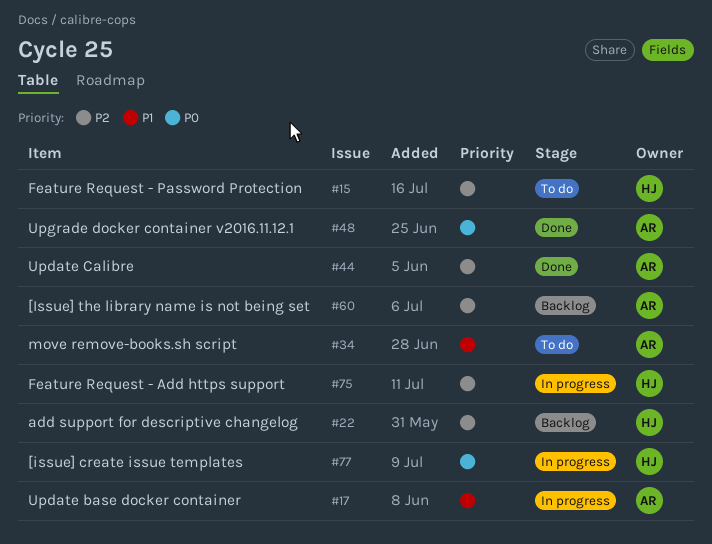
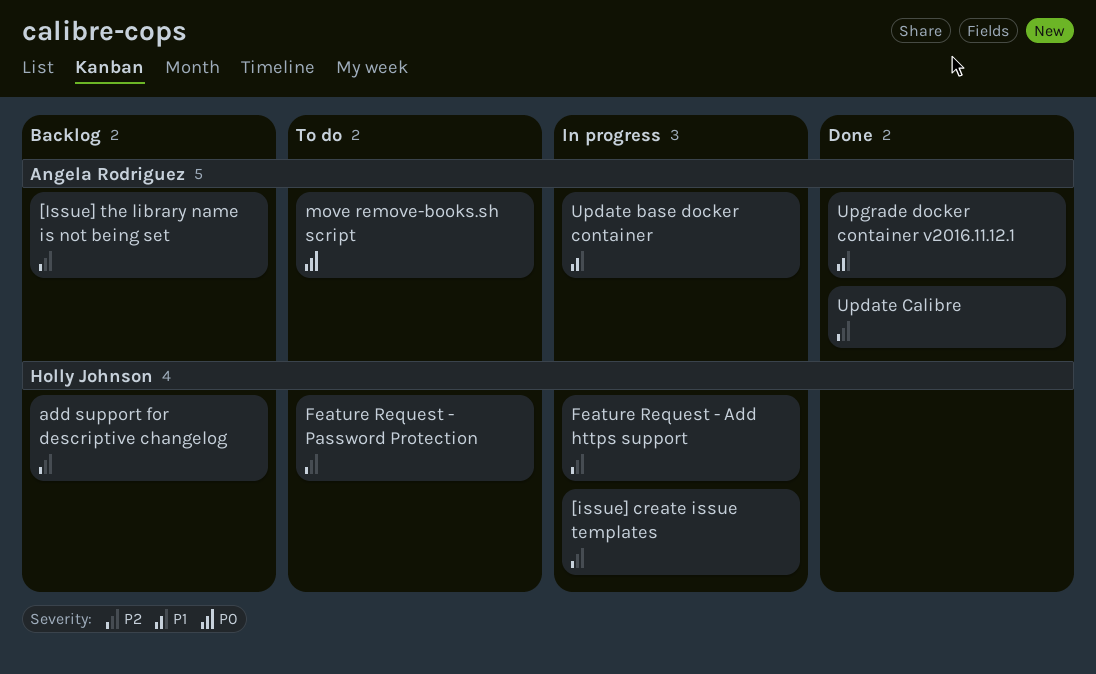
[issue] create issue templates, priority: P0 -> P2
move remove-books.sh script, priority: P1 -> P0
Upgrade docker container v2016.11.12.1, priority: P0 -> P1

